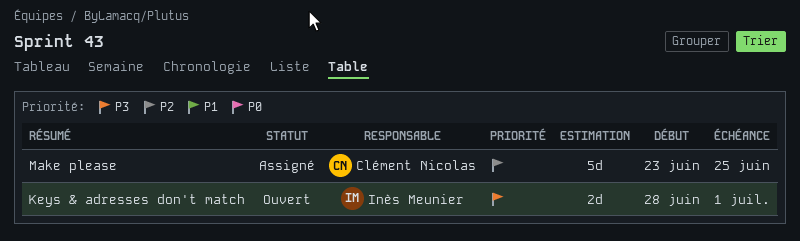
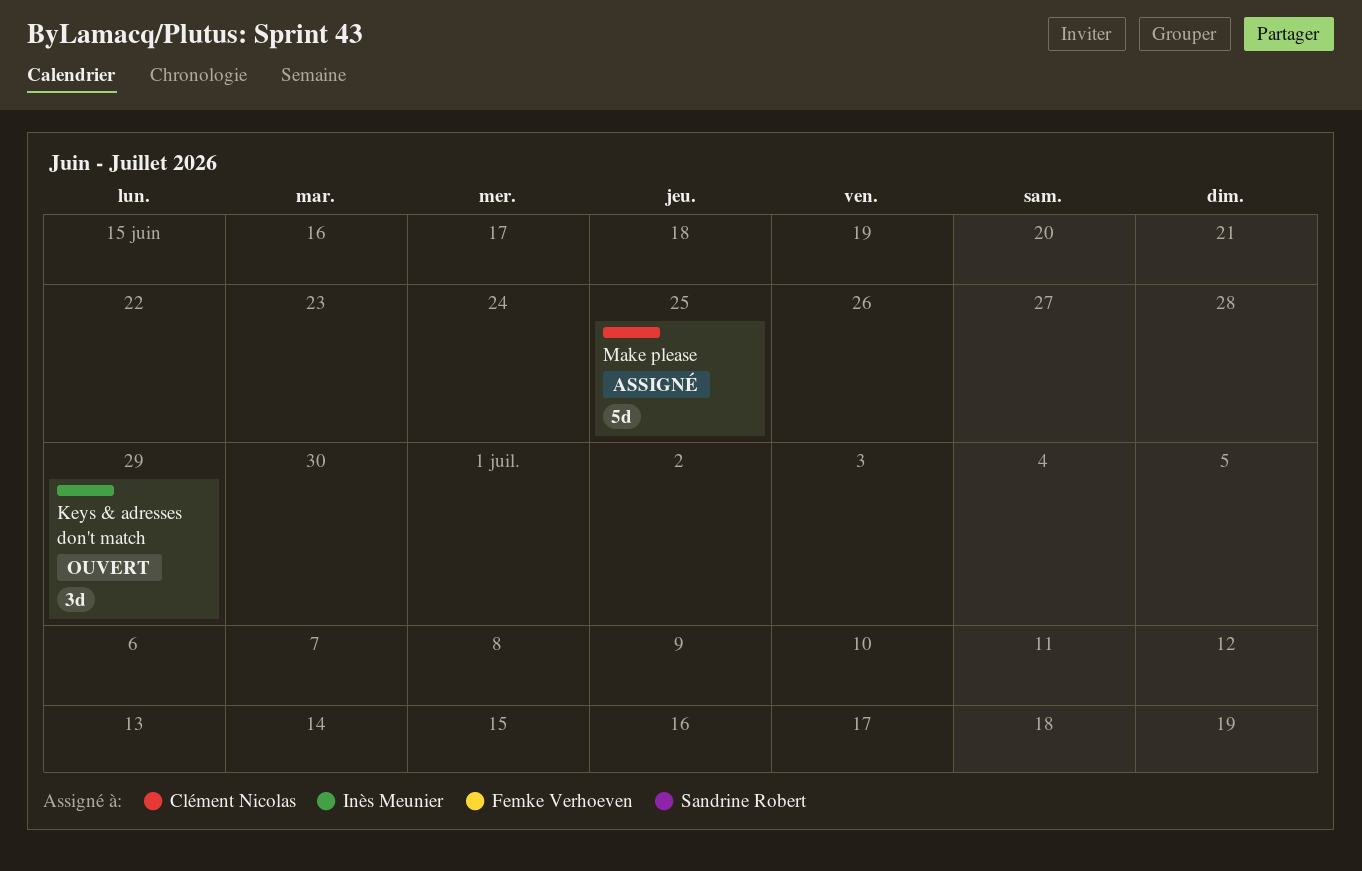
Keys & adresses don't match, estimate: 2d -> 3d
Keys & adresses don't match, due: Jul 1 -> Jun 29

